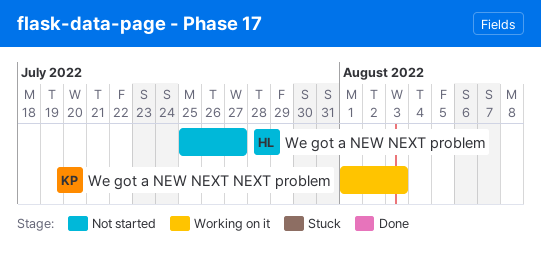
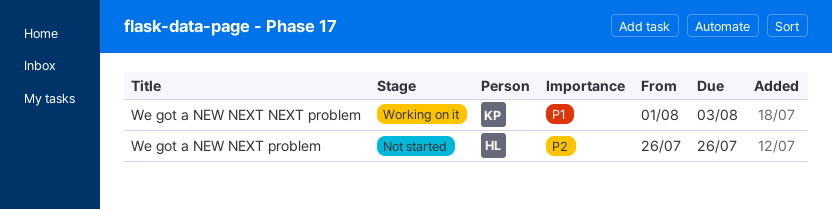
We got a NEW NEXT problem, start: Jul 25 -> Jul 26
We got a NEW NEXT problem, due: Jul 27 -> Jul 26

